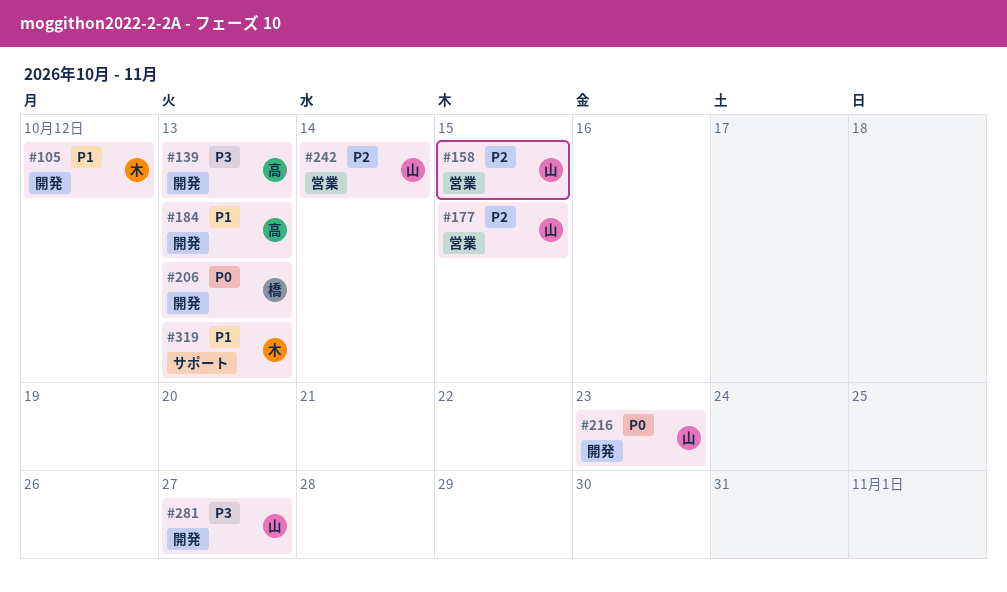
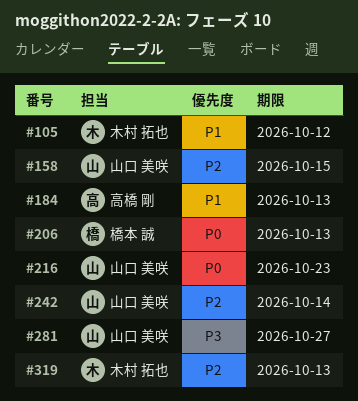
#139: present -> none
#177: present -> none
#319, priority: P1 -> P2

